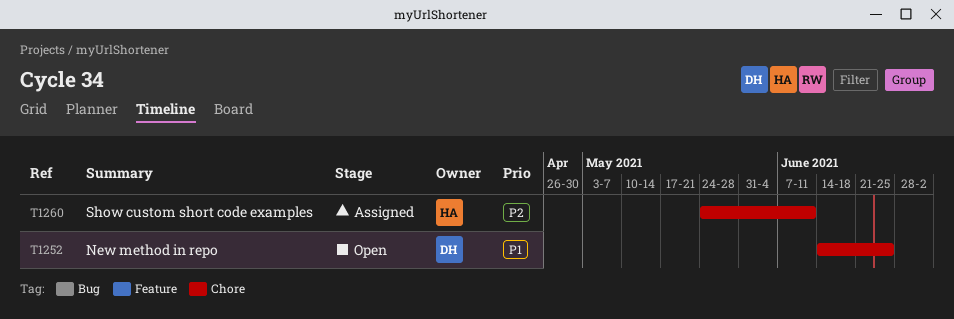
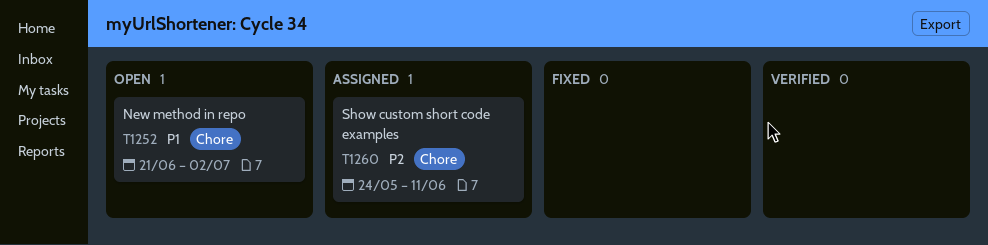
T1252, start: Jun 14 -> Jun 21
T1252, due: Jun 25 -> Jul 2

